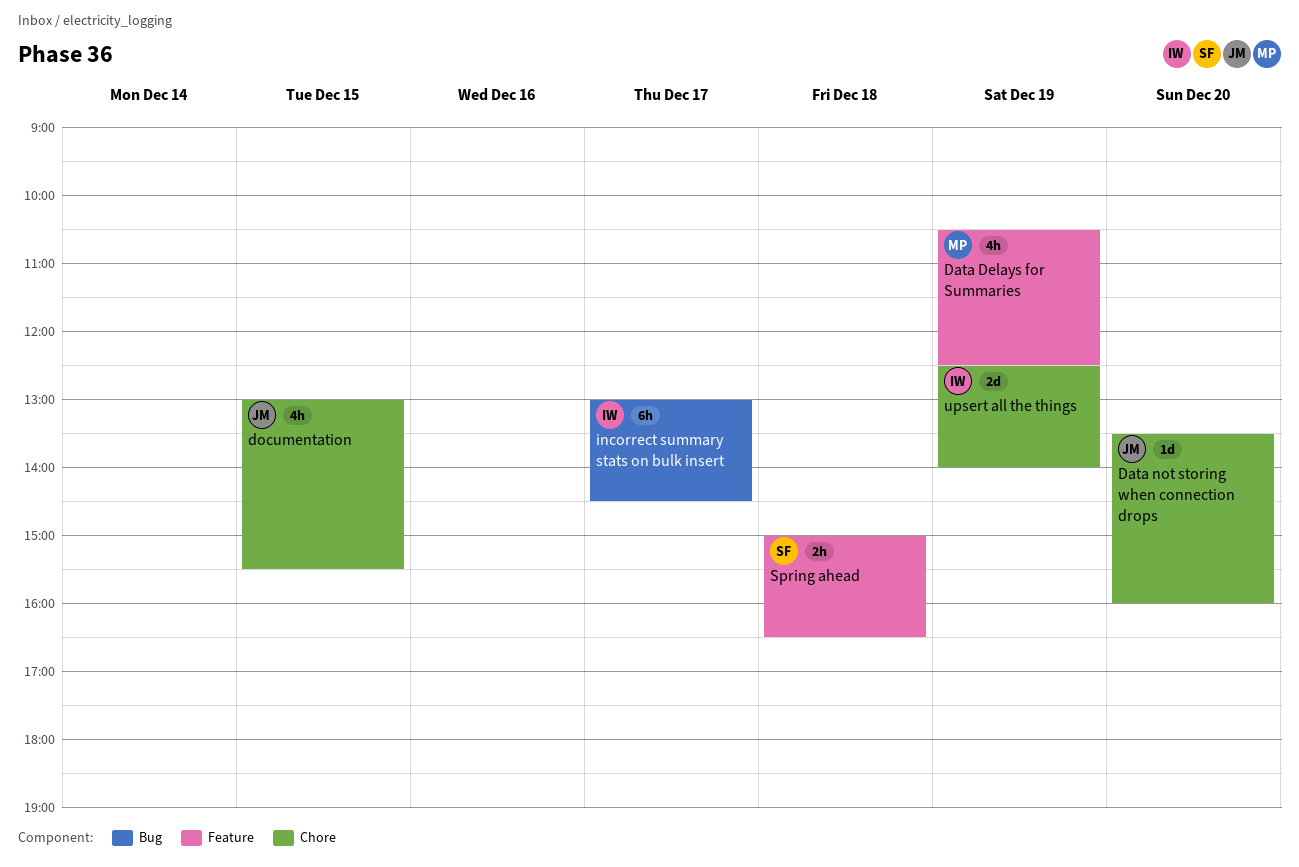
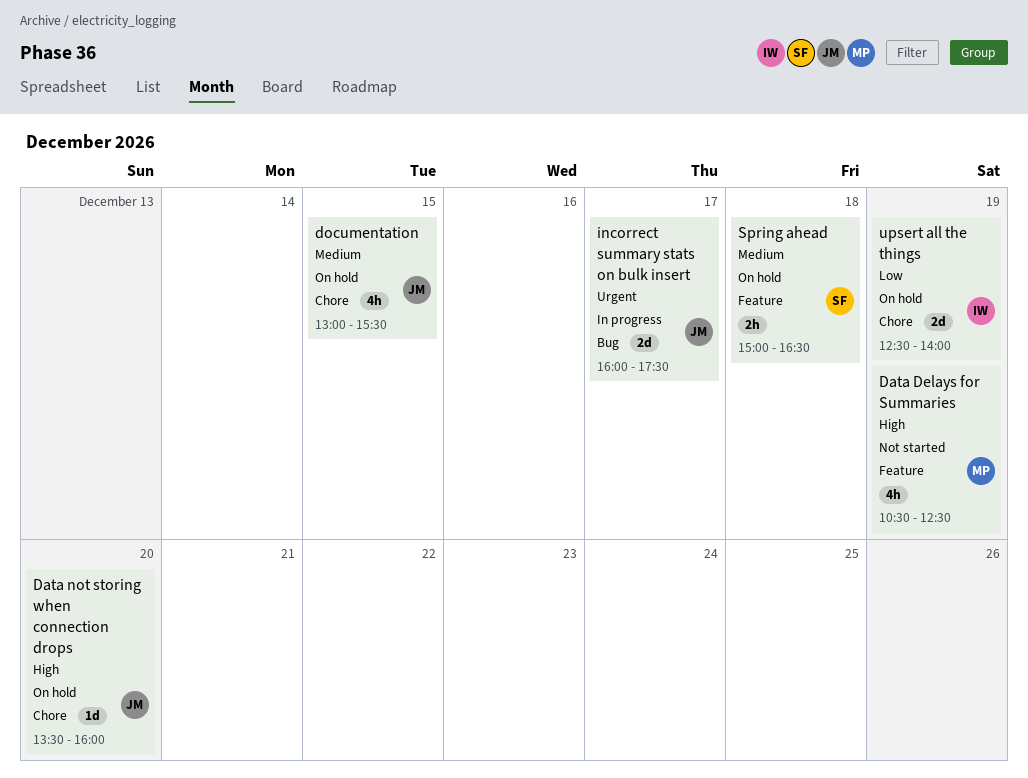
incorrect summary stats on bulk insert, owner: IW -> JM
incorrect summary stats on bulk insert, estimate: 6h -> 2d
incorrect summary stats on bulk insert, begins: 13:00 -> 16:00
incorrect summary stats on bulk insert, ends: 14:30 -> 17:30

